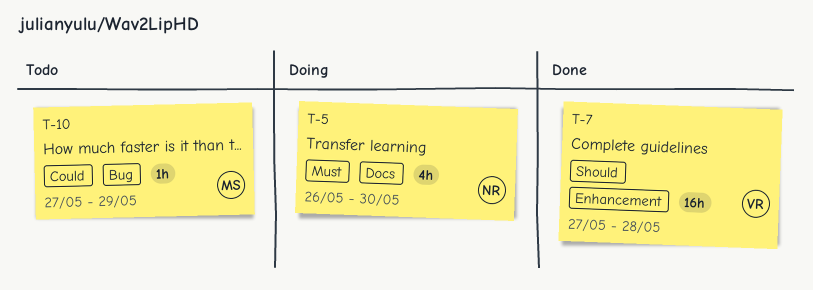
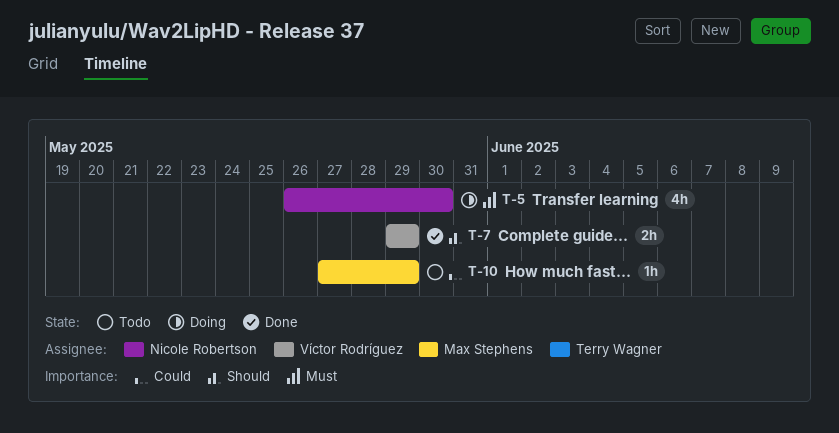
T-7, estimate: 16h -> 2h
T-7, start: May 27 -> May 29
T-7, due: May 28 -> May 29

